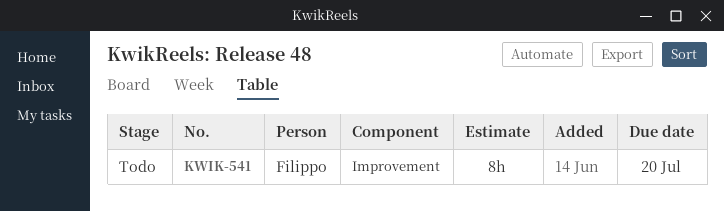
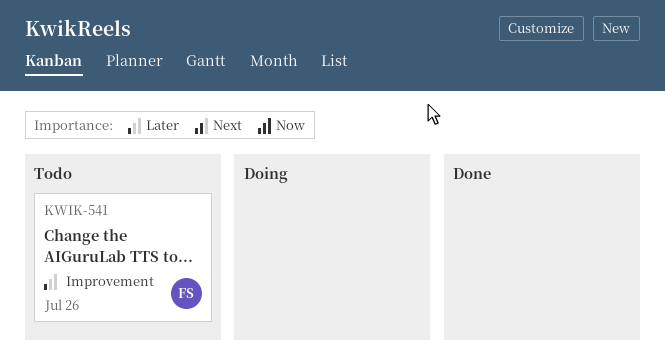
KWIK-541, due: Jul 20 -> Jul 26

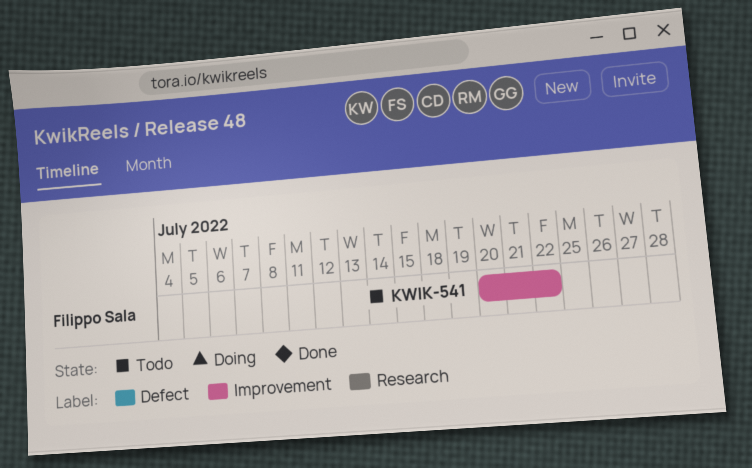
KWIK-541, due: Jul 26 -> Jul 22

